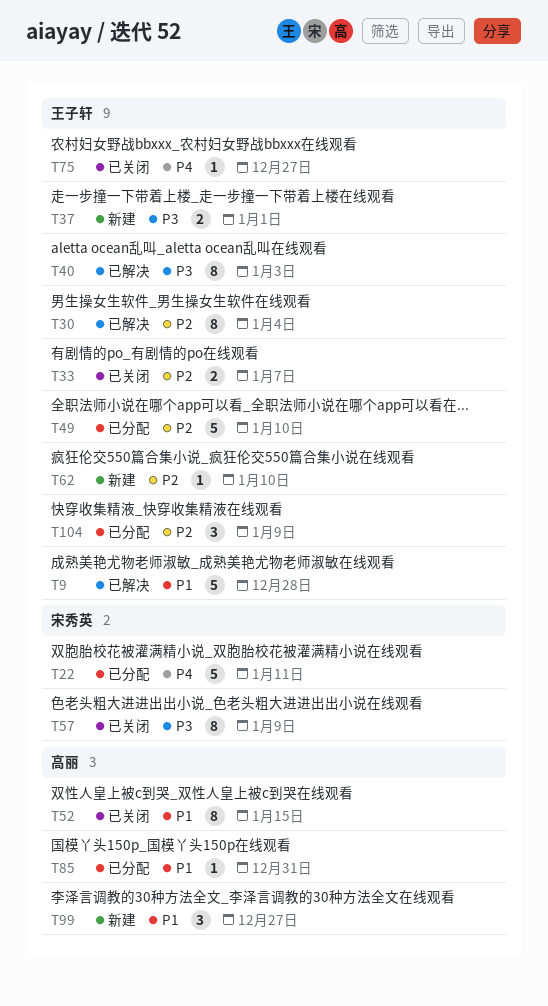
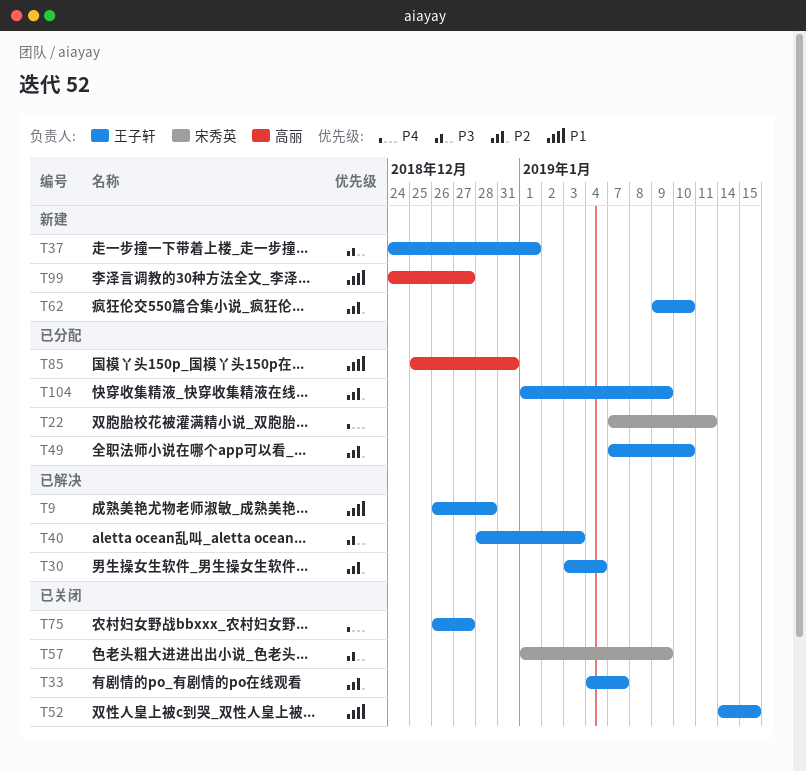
T52, owner: 高丽 -> 王子轩

